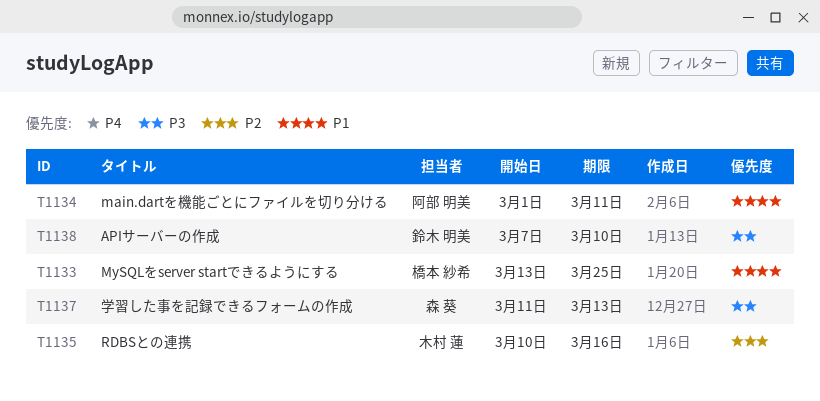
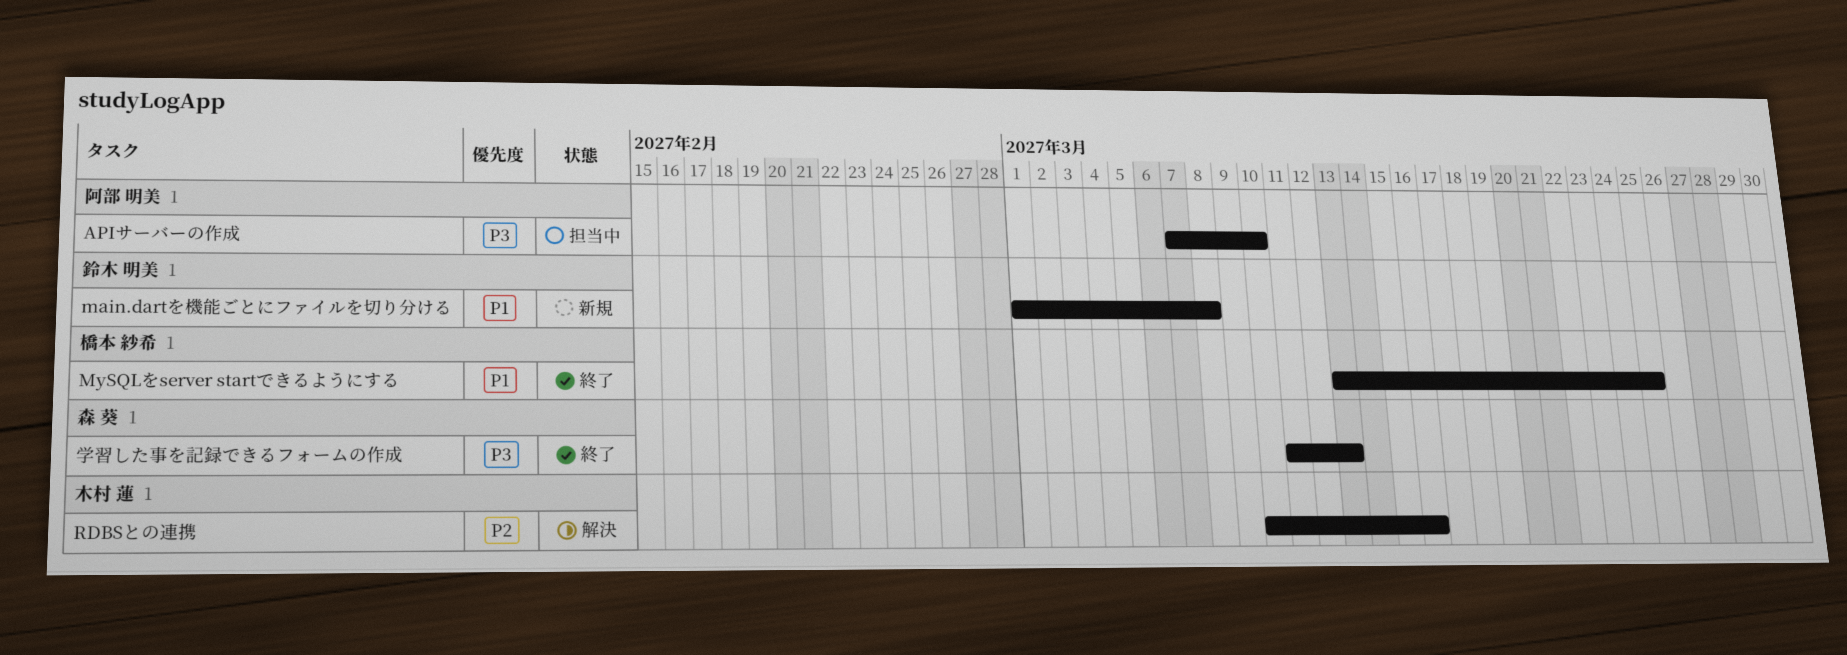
APIサーバーの作成, owner: 鈴木 明美 -> 阿部 明美
main.dartを機能ごとにファイルを切り分ける, owner: 阿部 明美 -> 鈴木 明美
main.dartを機能ごとにファイルを切り分ける, due: Mar 11 -> Mar 8

